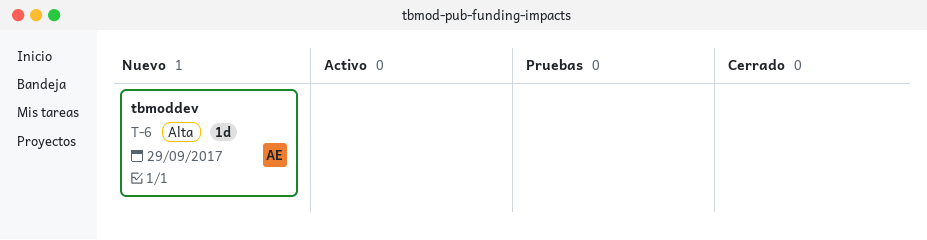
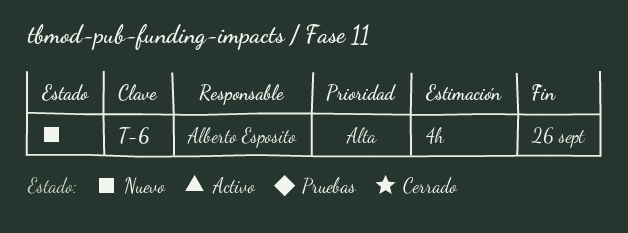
T-6, estimate: 1d -> 4h
T-6, due: Sep 29 -> Sep 26

